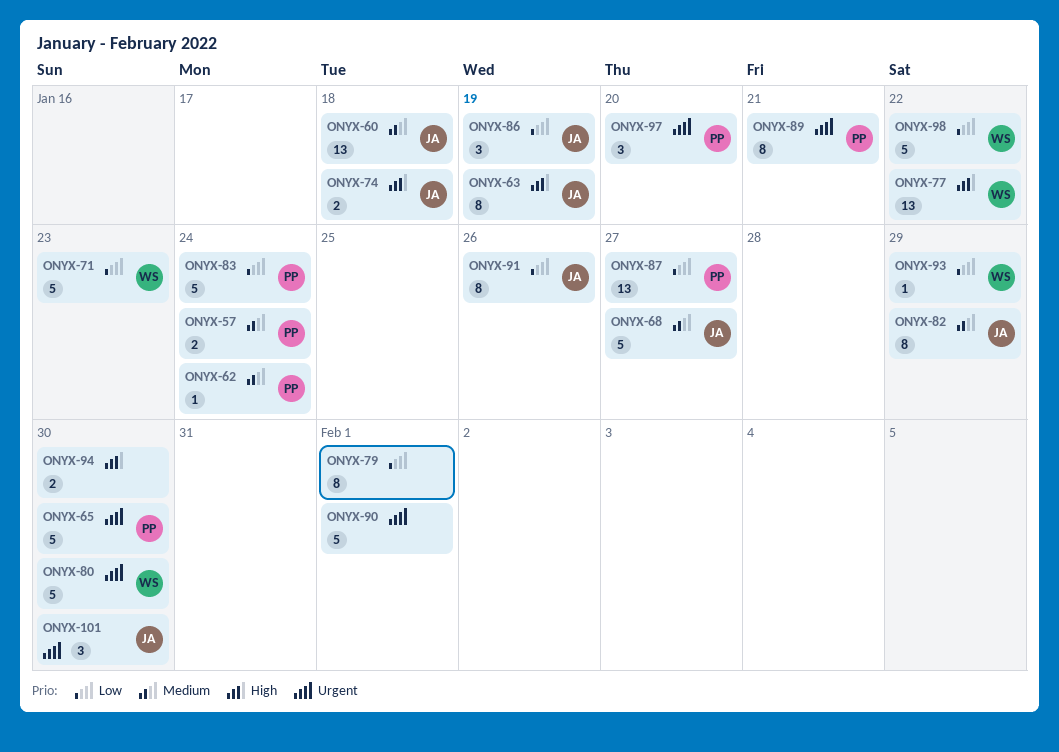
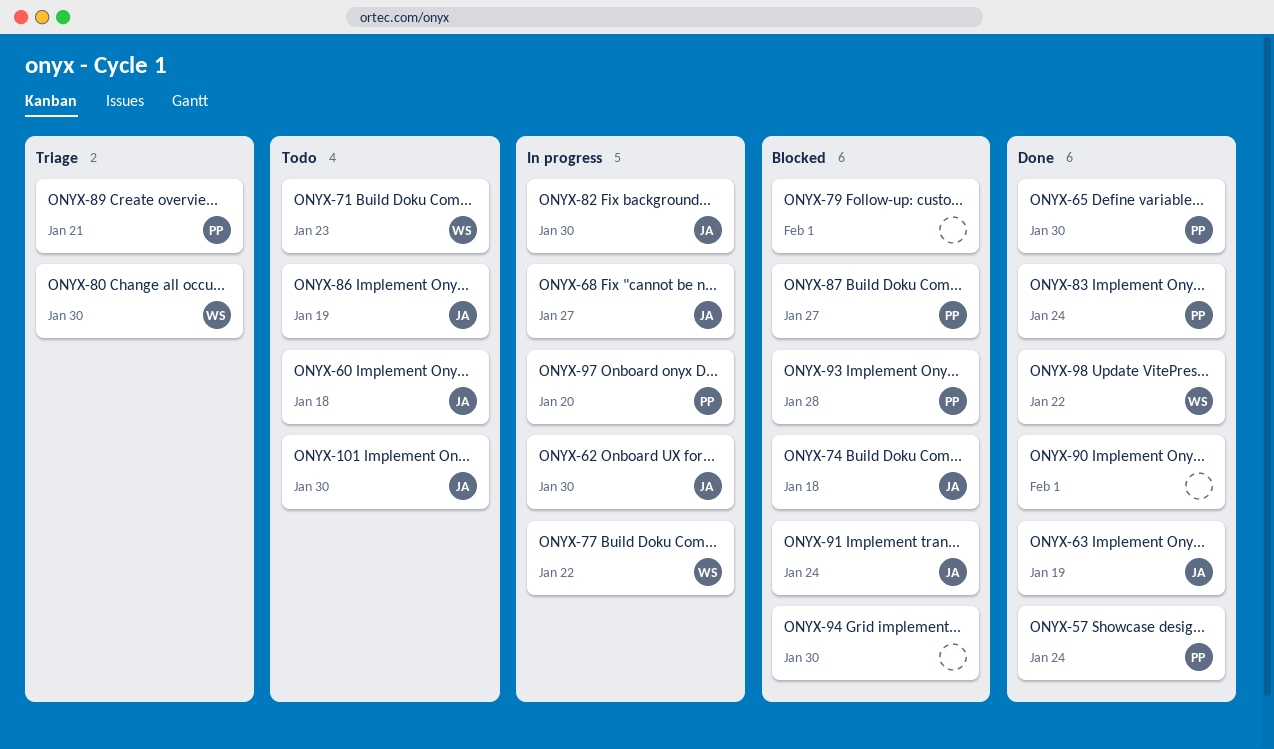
ONYX-62, owner: PP -> JA
ONYX-62, due: Jan 24 -> Jan 30
ONYX-82, due: Jan 29 -> Jan 30
ONYX-91, due: Jan 26 -> Jan 24
ONYX-93, owner: WS -> PP
ONYX-93, due: Jan 29 -> Jan 28

